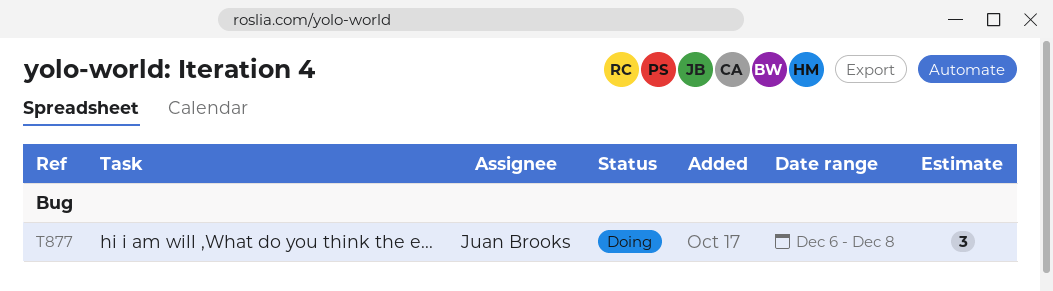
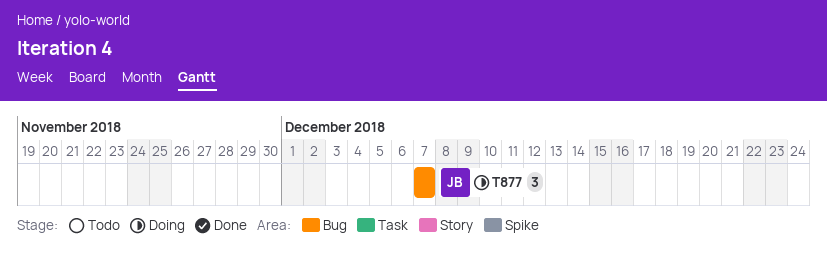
T877, start: Dec 6 -> Dec 7
T877, due: Dec 8 -> Dec 7

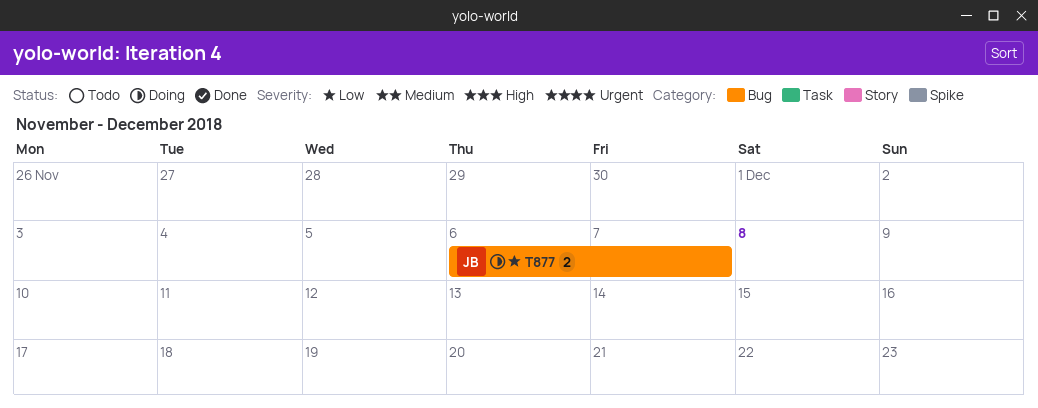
T877, estimate: 3 -> 2
T877, start: Dec 7 -> Dec 6

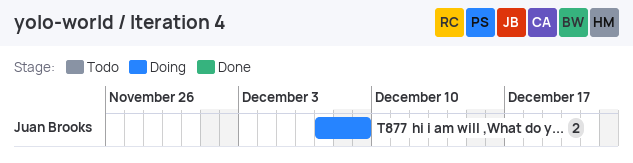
T877, start: Dec 6 -> Dec 7
T877, due: Dec 7 -> Dec 9

